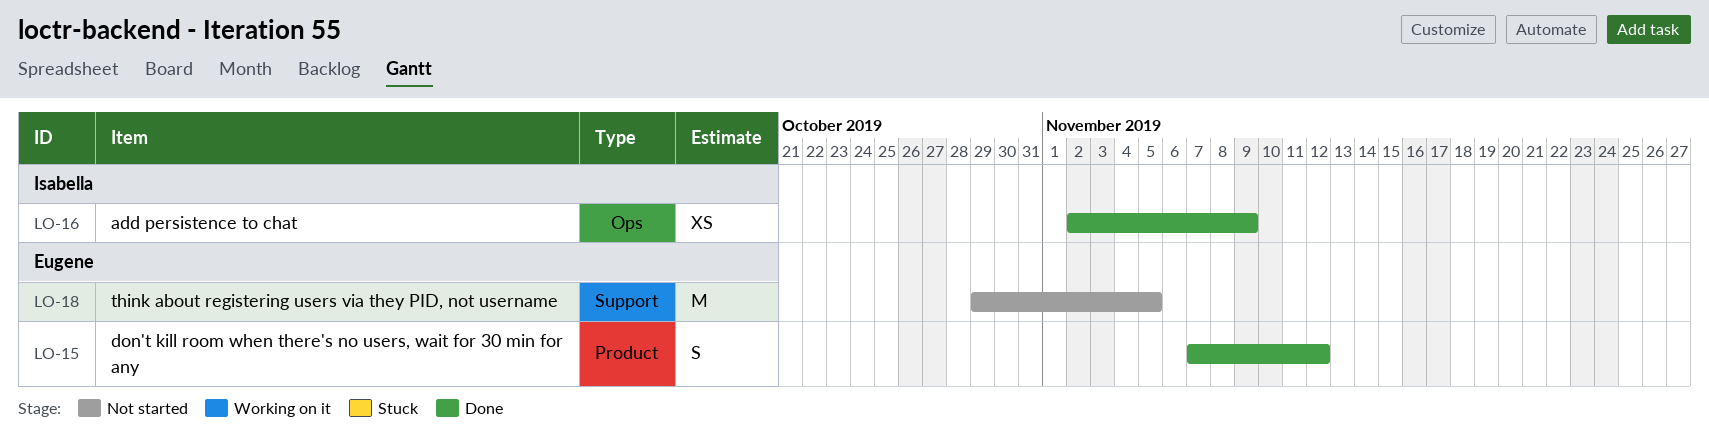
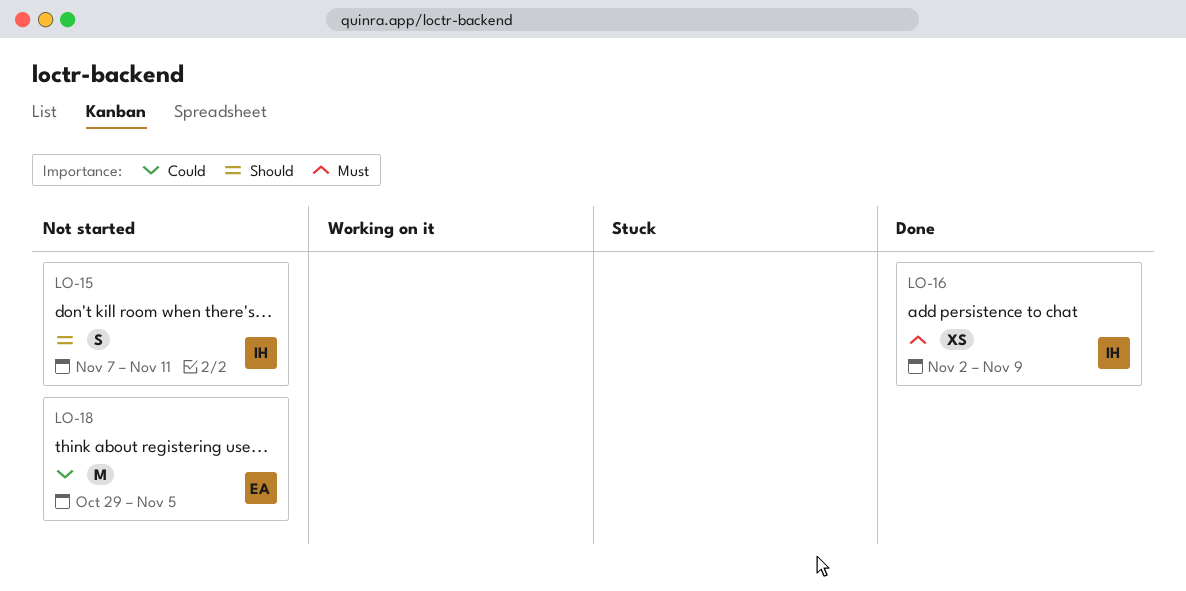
LO-15, status: Done -> Not started
LO-15, owner: Eugene -> Isabella
LO-15, due: Nov 12 -> Nov 11

